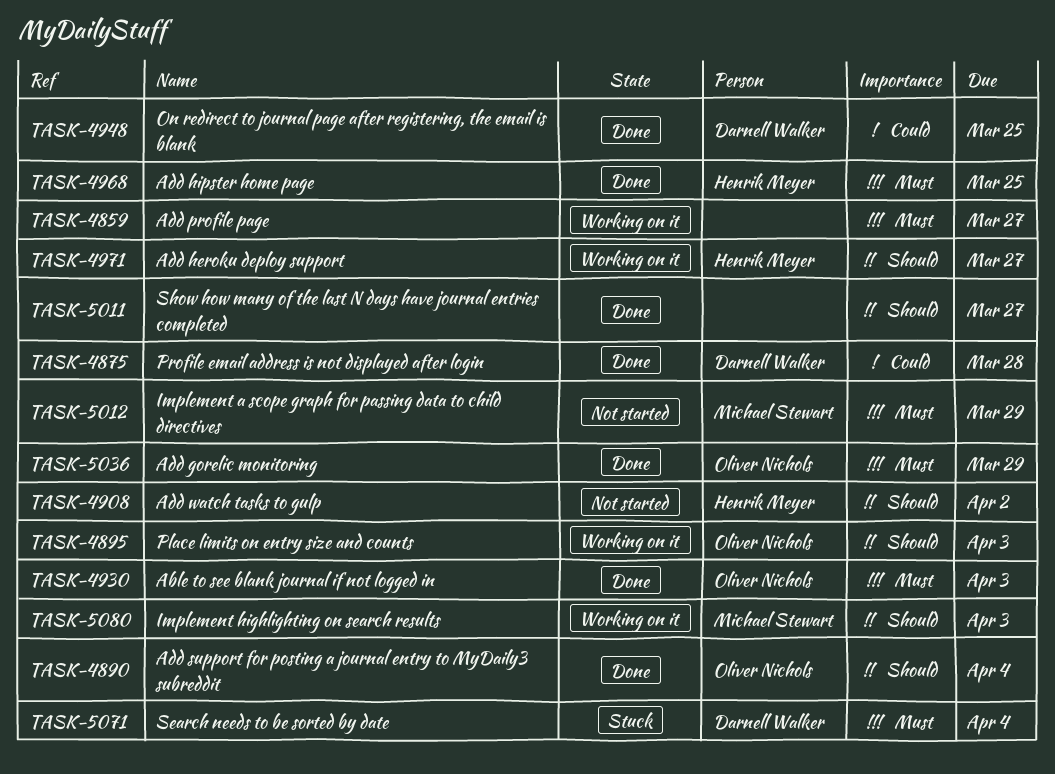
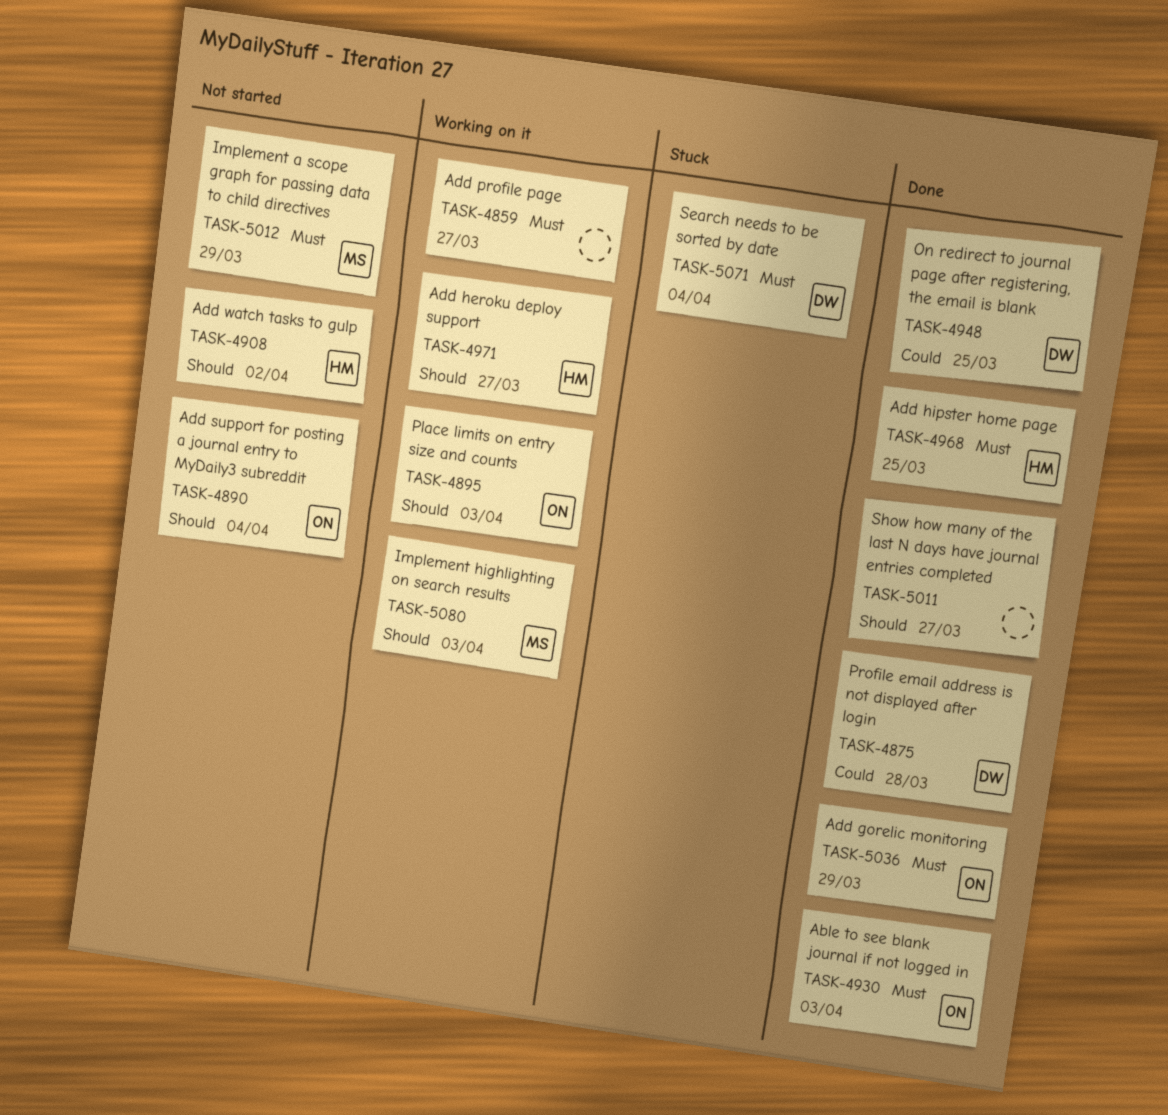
TASK-4890, status: Done -> Not started

